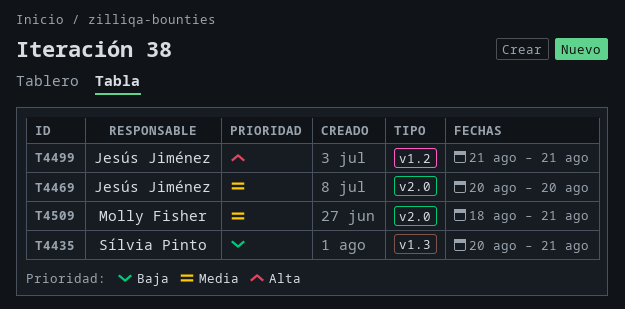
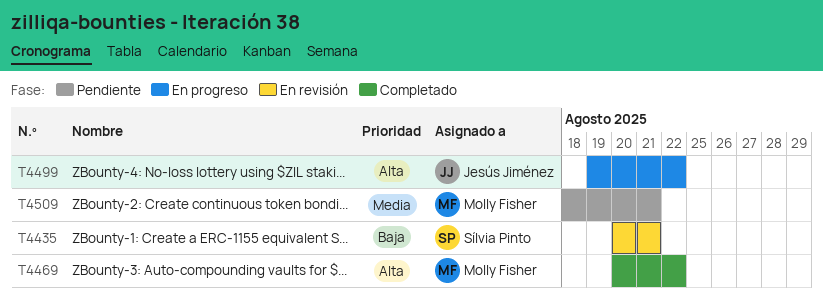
T4469, owner: Jesús Jiménez -> Molly Fisher
T4469, priority: Media -> Alta
T4469, due: Aug 20 -> Aug 22
T4499, start: Aug 21 -> Aug 19
T4499, due: Aug 21 -> Aug 22

